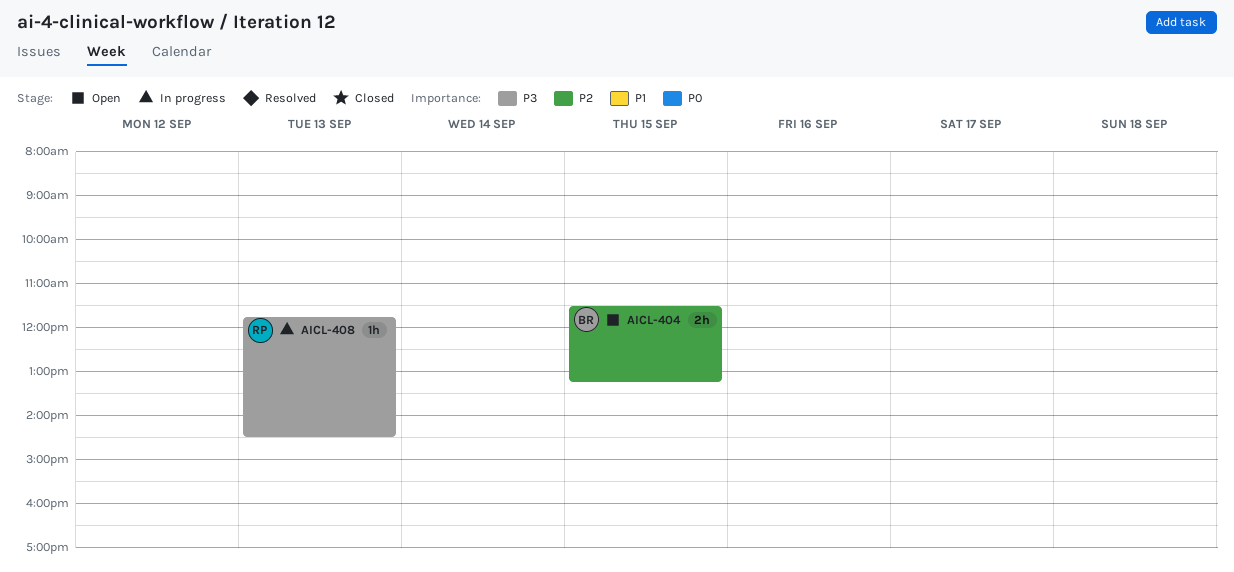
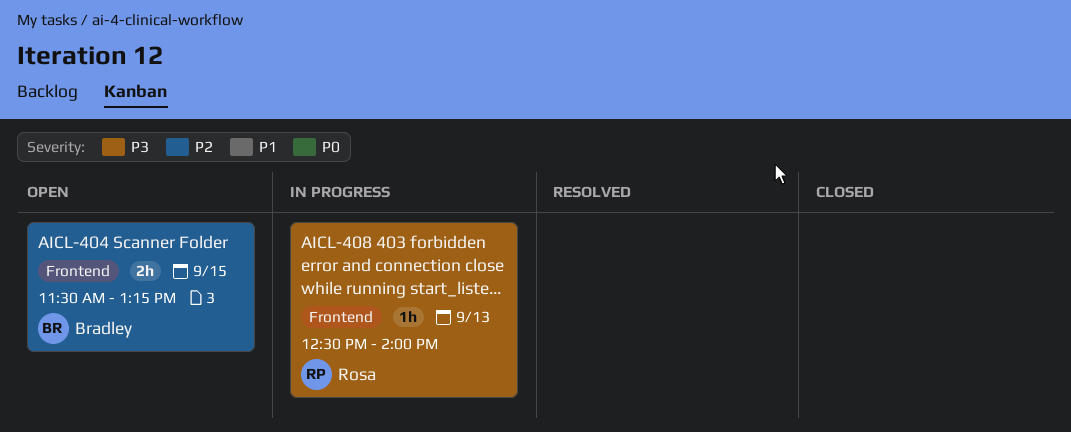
AICL-408, begins: 11:45 -> 12:30
AICL-408, ends: 14:30 -> 14:00

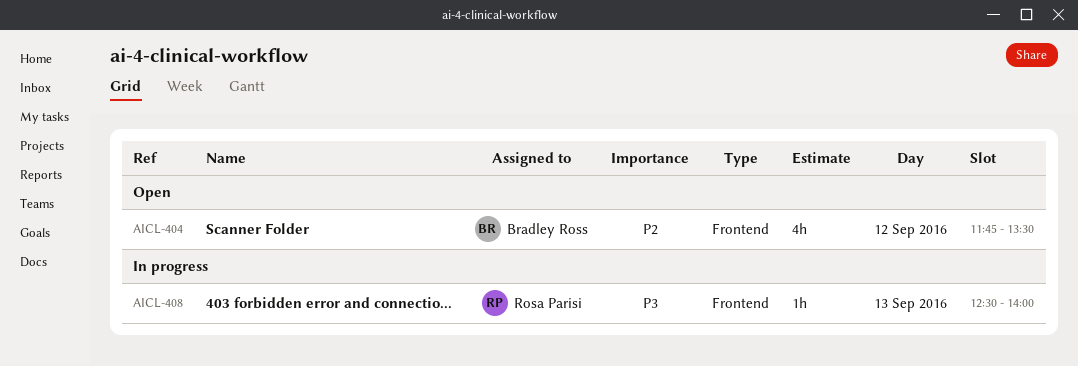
AICL-404, estimate: 2h -> 4h
AICL-404, day: Sep 15 -> Sep 12
AICL-404, begins: 11:30 -> 11:45
AICL-404, ends: 13:15 -> 13:30

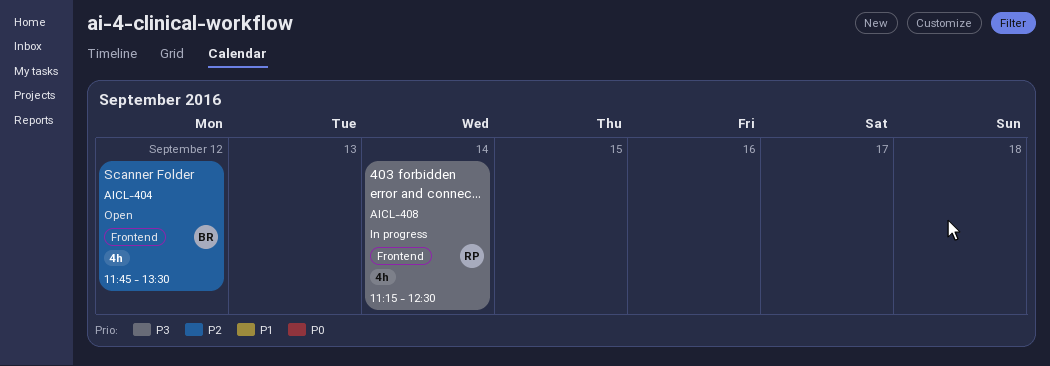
AICL-408, estimate: 1h -> 4h
AICL-408, day: Sep 13 -> Sep 14
AICL-408, begins: 12:30 -> 11:15
AICL-408, ends: 14:00 -> 12:30

